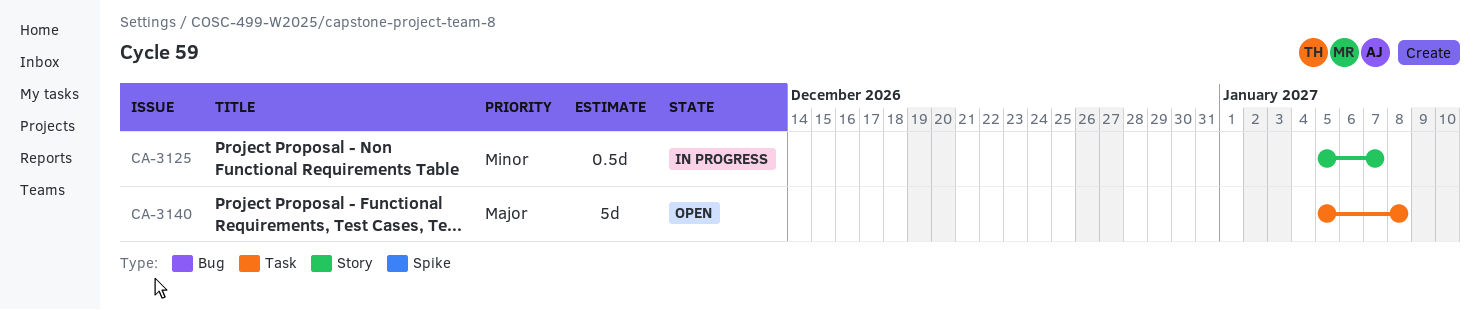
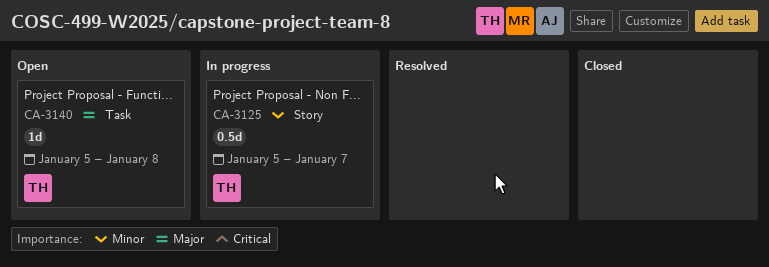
CA-3140, estimate: 5d -> 1d

